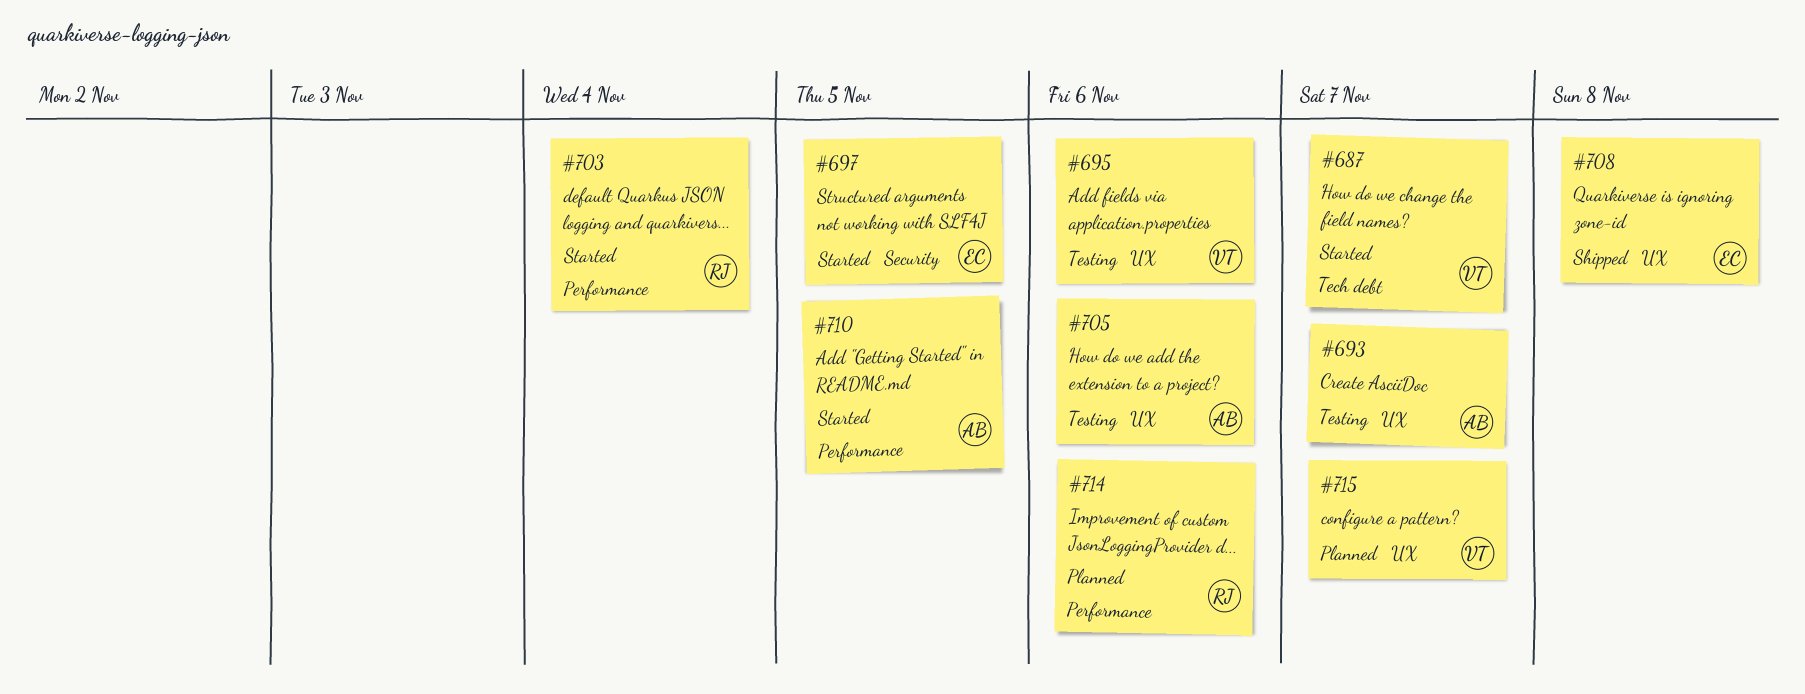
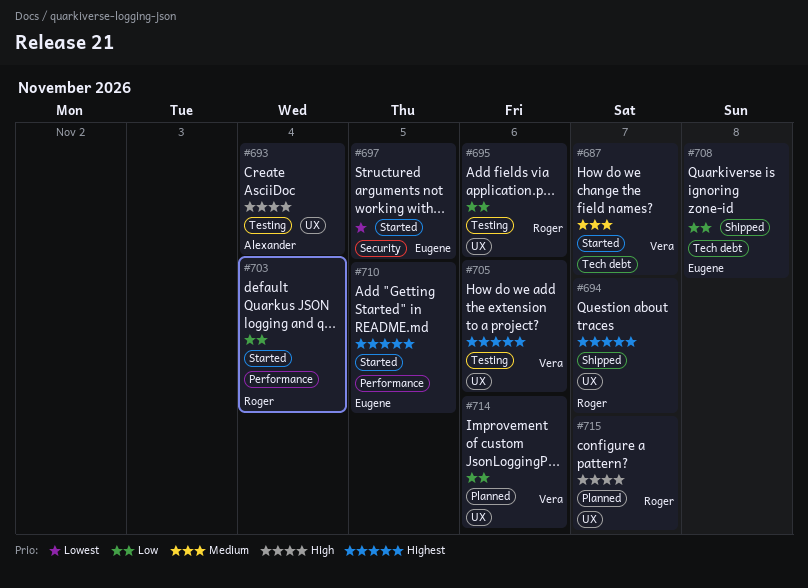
#693, due: Nov 7 -> Nov 4
#694: none -> present
#695, owner: Vera -> Roger
#705, owner: Alexander -> Vera
#708, label: UX -> Tech debt
#710, owner: Alexander -> Eugene
#714, owner: Roger -> Vera
#714, label: Performance -> UX
#715, owner: Vera -> Roger

